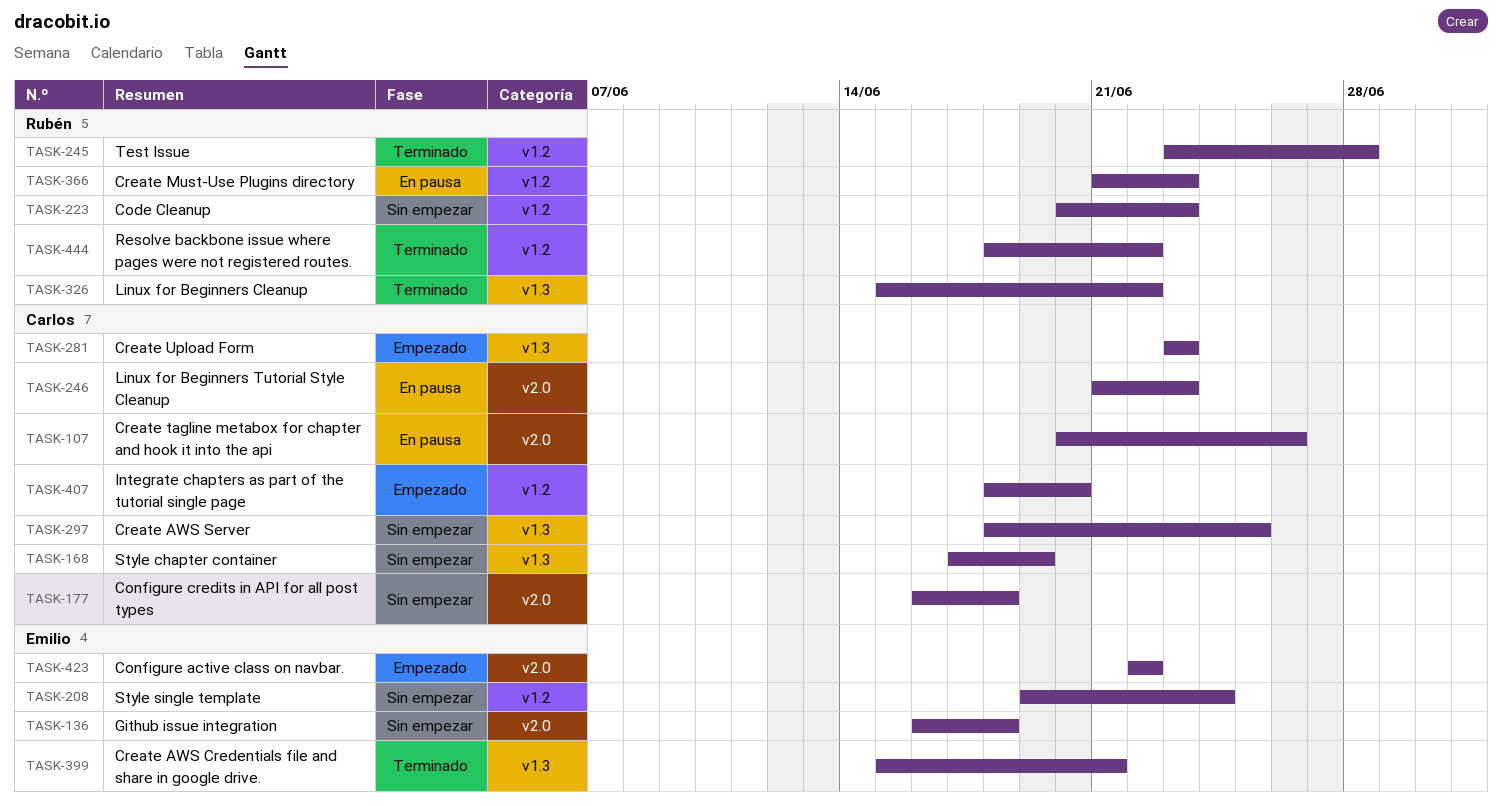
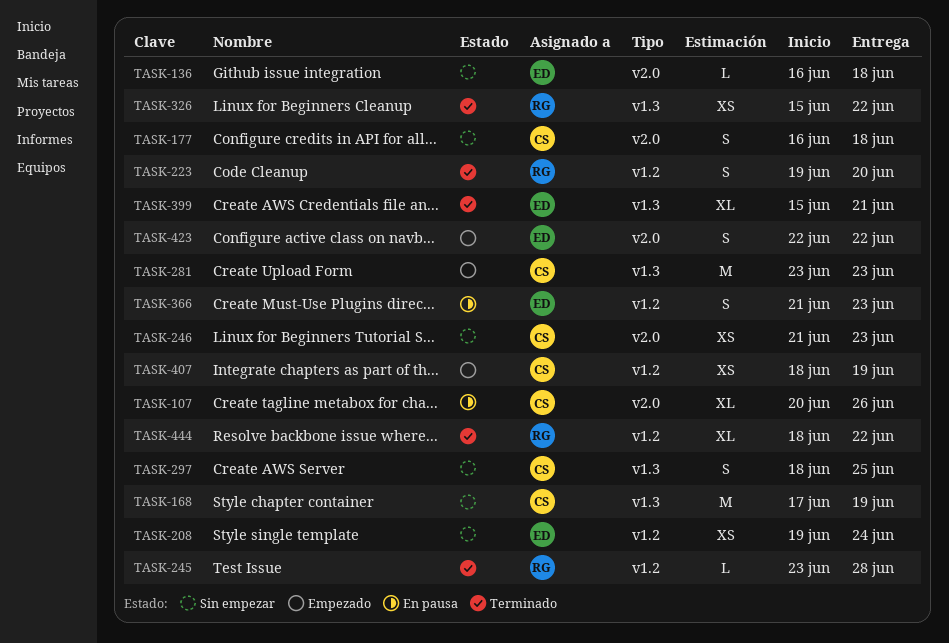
TASK-223, status: Sin empezar -> Terminado
TASK-223, start: Jun 20 -> Jun 19
TASK-223, due: Jun 23 -> Jun 20
TASK-246, status: En pausa -> Sin empezar
TASK-366, owner: Rubén -> Emilio
TASK-407, due: Jun 20 -> Jun 19

